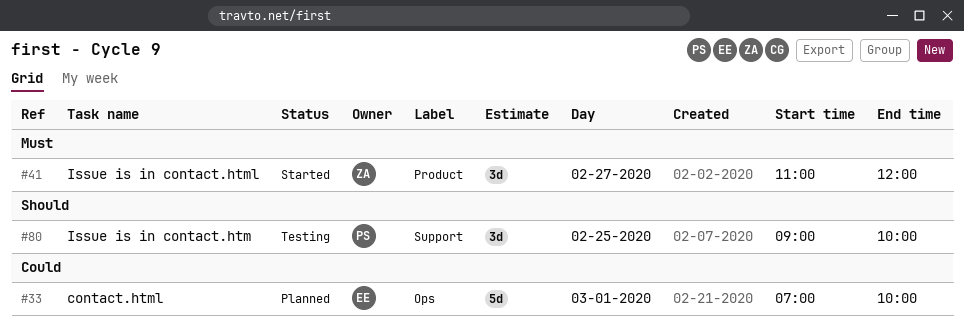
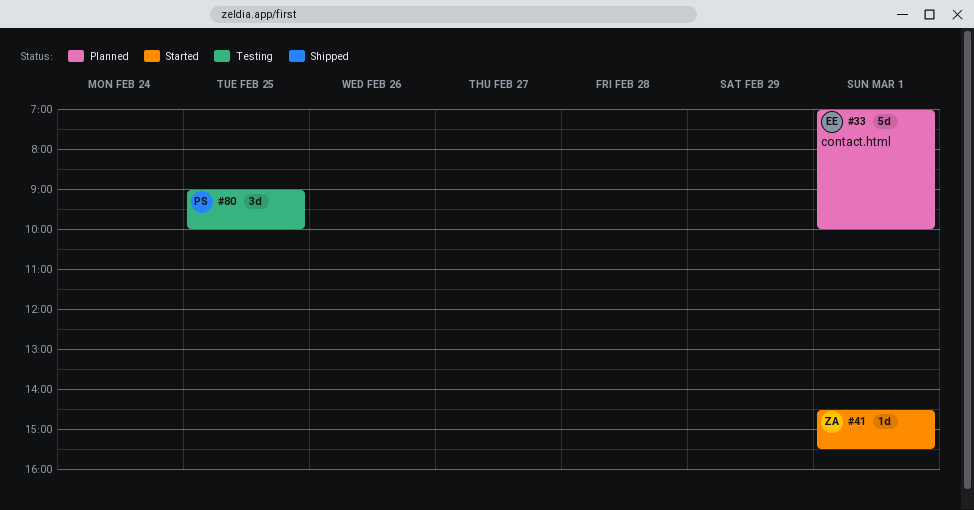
#41, estimate: 3d -> 1d
#41, day: Feb 27 -> Mar 1
#41, begins: 11:00 -> 14:30
#41, ends: 12:00 -> 15:30

